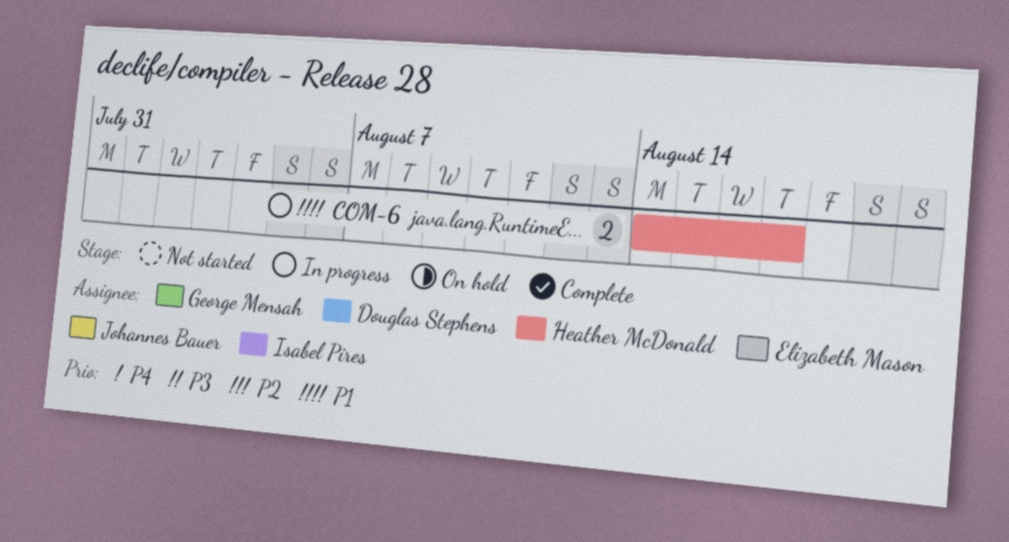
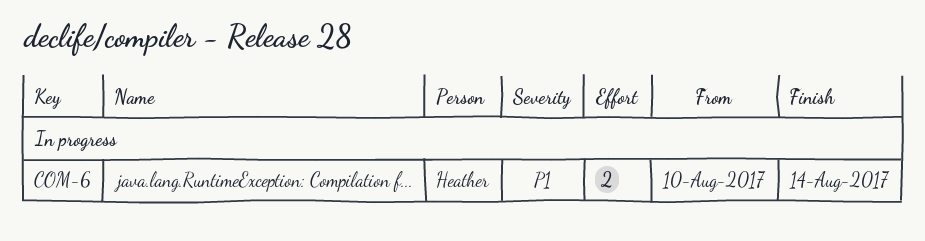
COM-6, start: Aug 14 -> Aug 10
COM-6, due: Aug 17 -> Aug 14

